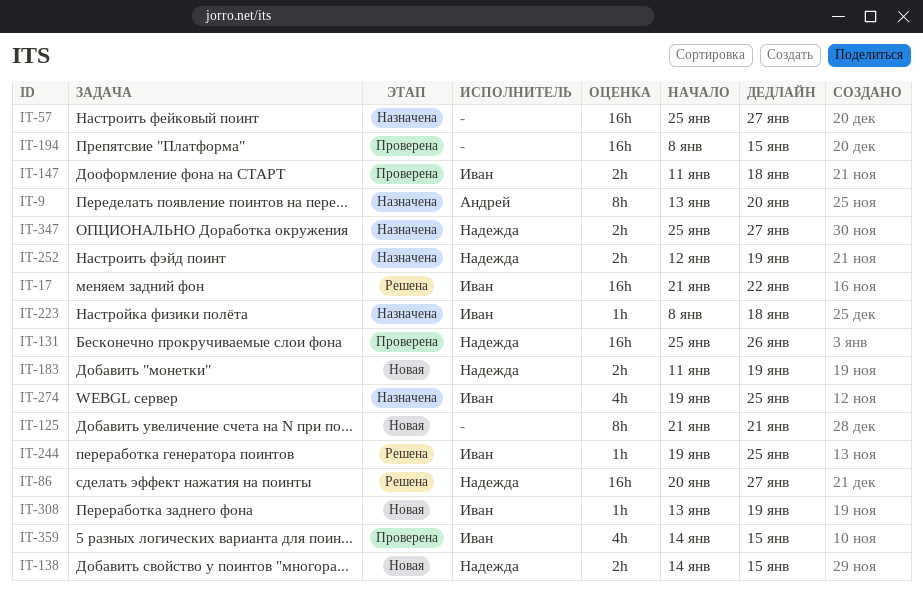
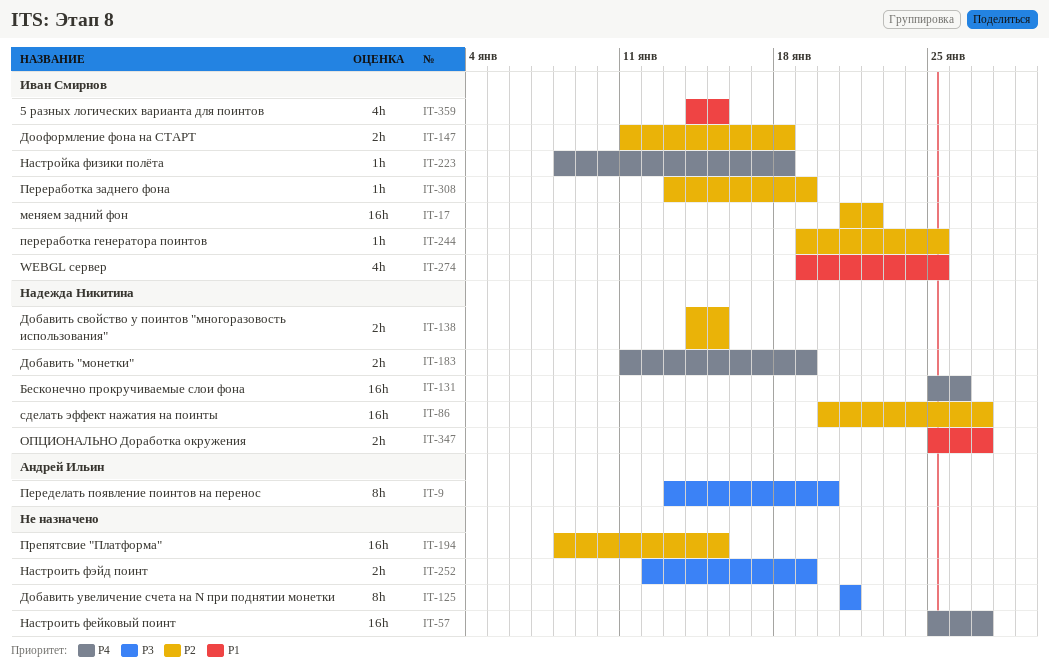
IT-252, owner: Надежда Никитина -> none

